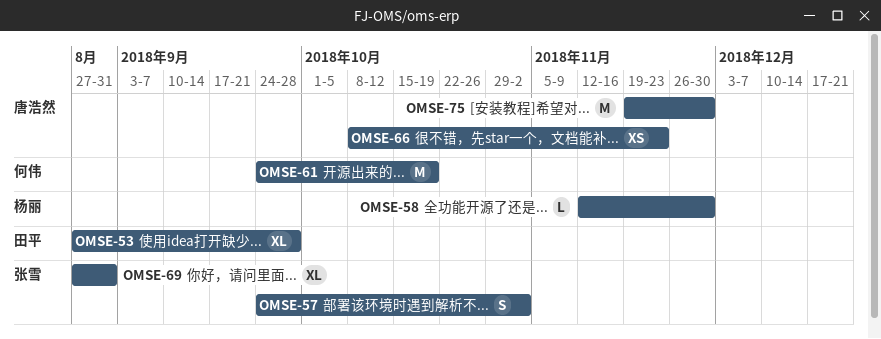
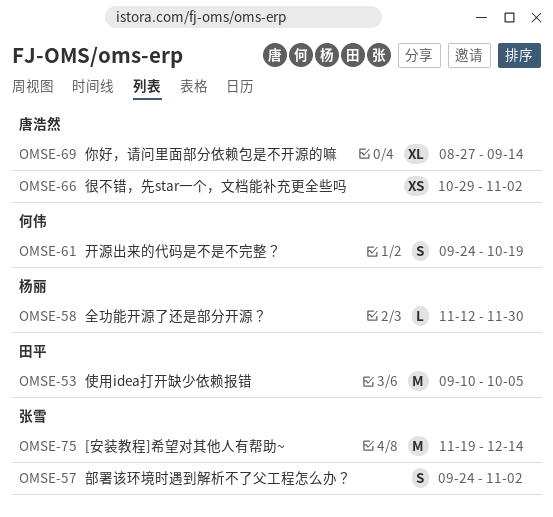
OMSE-53, estimate: XL -> M
OMSE-53, start: Aug 27 -> Sep 10
OMSE-53, due: Sep 28 -> Oct 5
OMSE-61, estimate: M -> S
OMSE-66, start: Oct 8 -> Oct 29
OMSE-66, due: Nov 23 -> Nov 2
OMSE-69, owner: 张雪 -> 唐浩然
OMSE-69, due: Aug 31 -> Sep 14
OMSE-75, owner: 唐浩然 -> 张雪
OMSE-75, due: Nov 30 -> Dec 14

